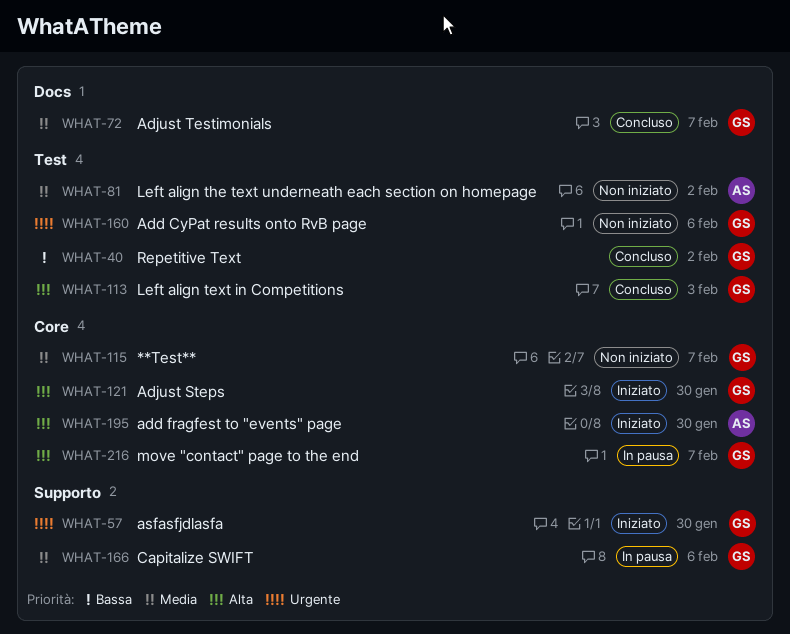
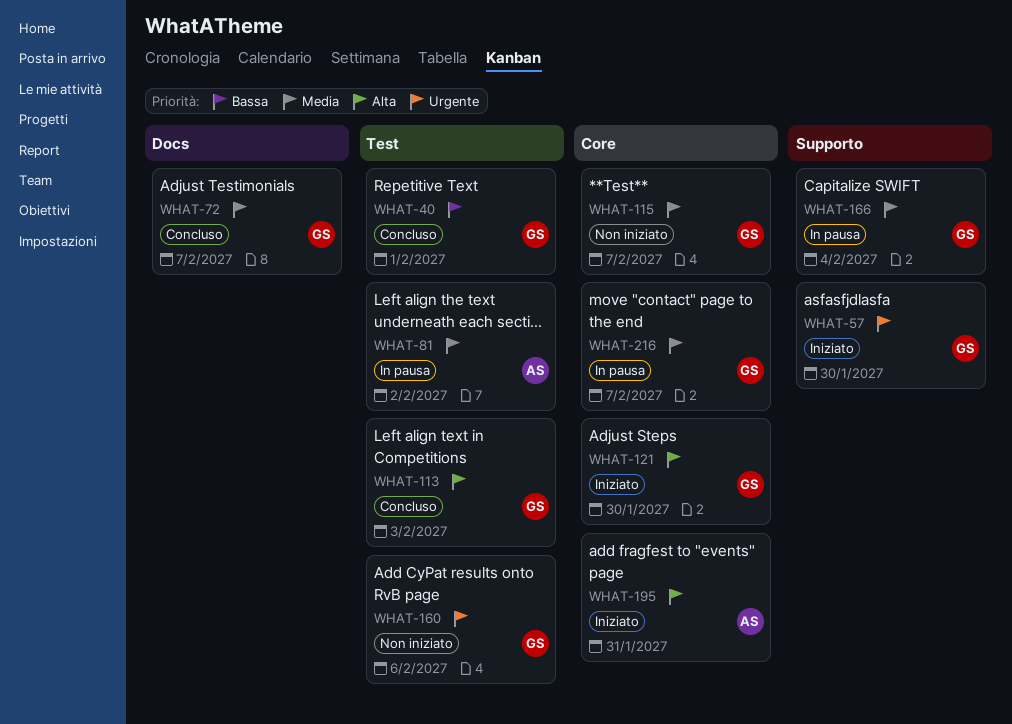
WHAT-40, due: Feb 2 -> Feb 1
WHAT-81, status: Non iniziato -> In pausa
WHAT-166, due: Feb 6 -> Feb 4
WHAT-195, due: Jan 30 -> Jan 31
WHAT-216, priority: Alta -> Media

